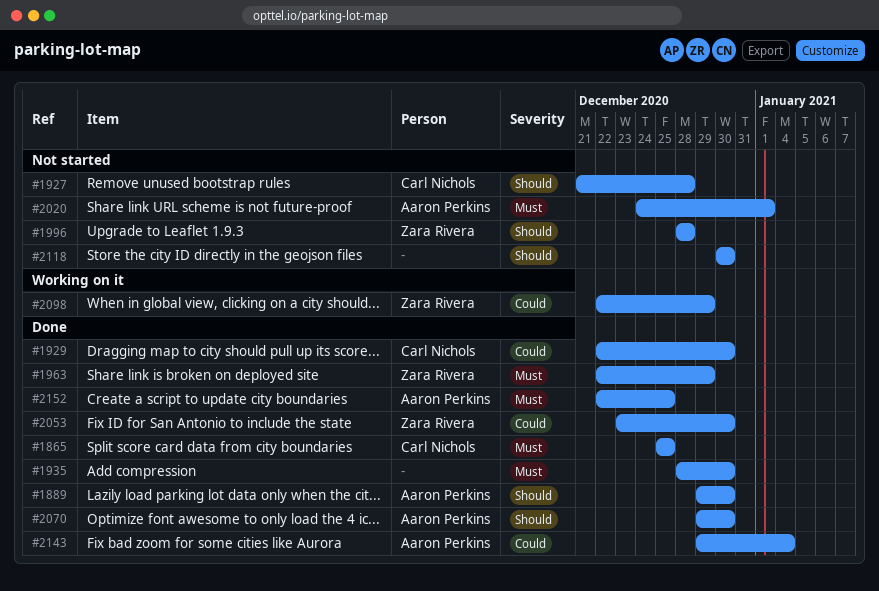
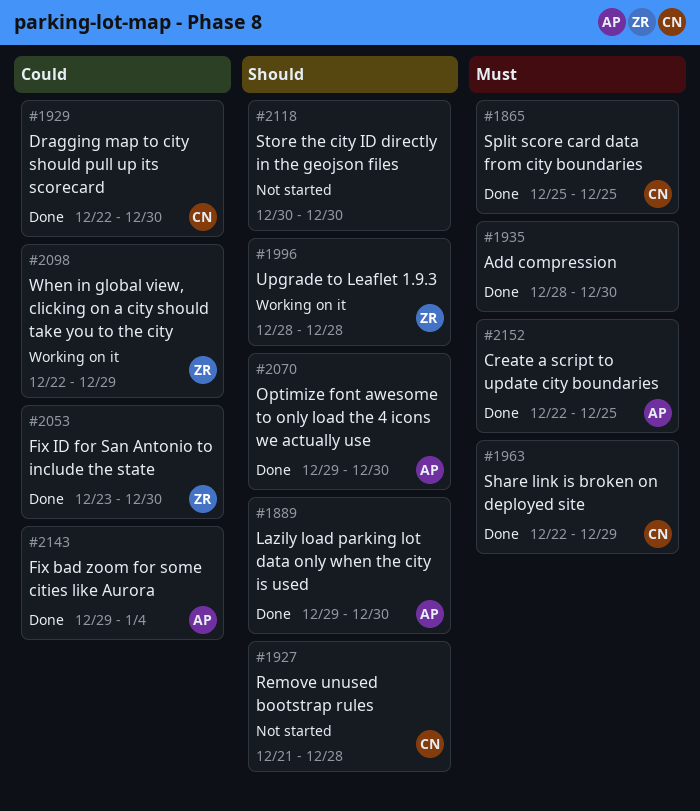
#1963, owner: Zara Rivera -> Carl Nichols
#1996, status: Not started -> Working on it
#2020: present -> none

